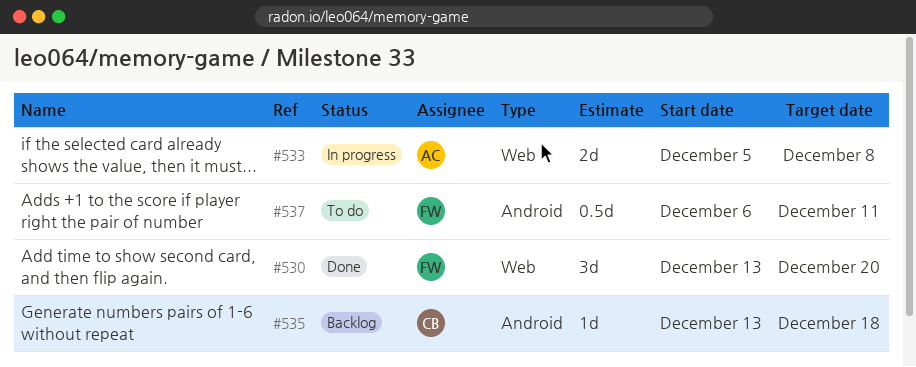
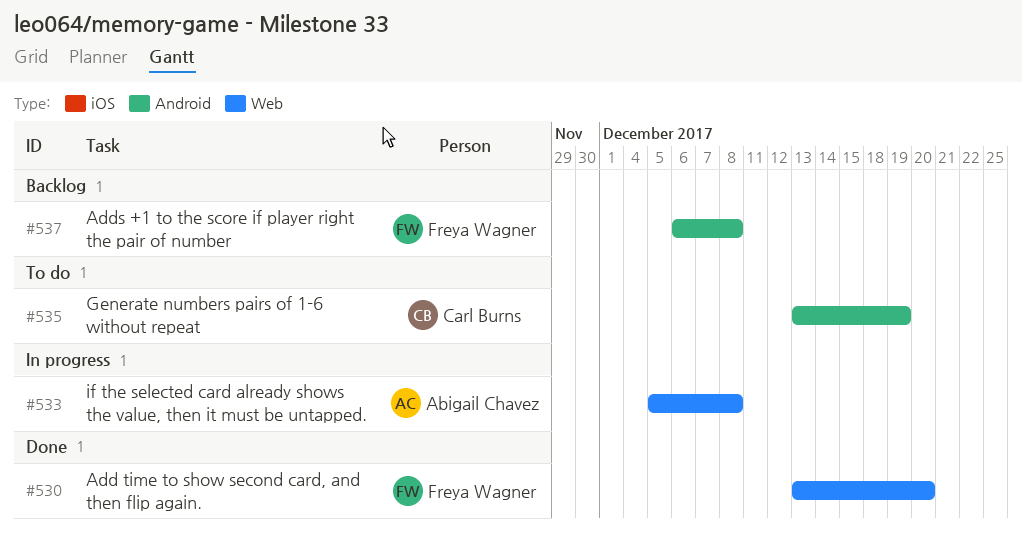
#535, status: Backlog -> To do
#535, due: Dec 18 -> Dec 19
#537, status: To do -> Backlog
#537, due: Dec 11 -> Dec 8

